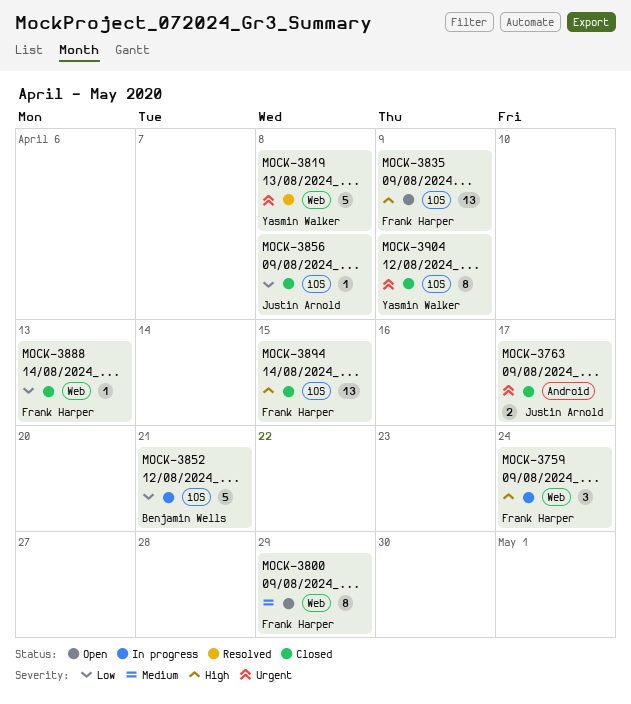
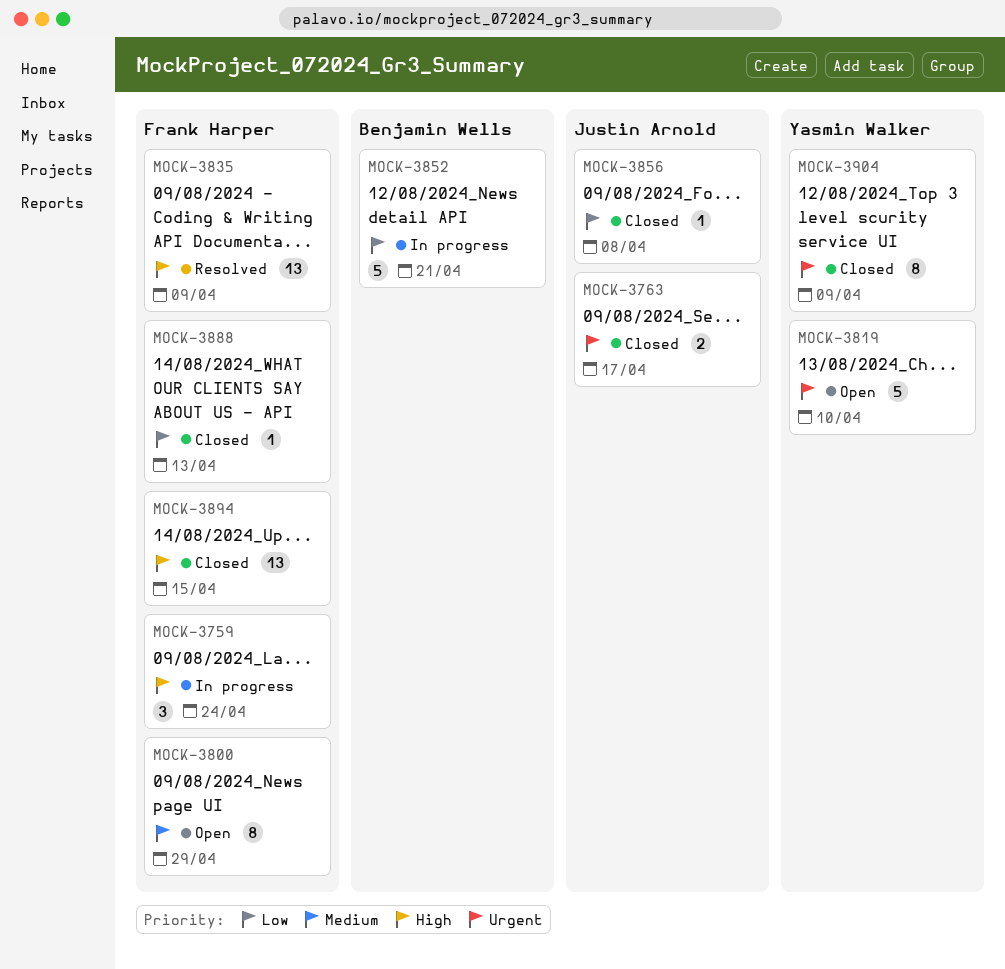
MOCK-3819, status: Resolved -> Open
MOCK-3819, due: Apr 8 -> Apr 10
MOCK-3835, status: Open -> Resolved

